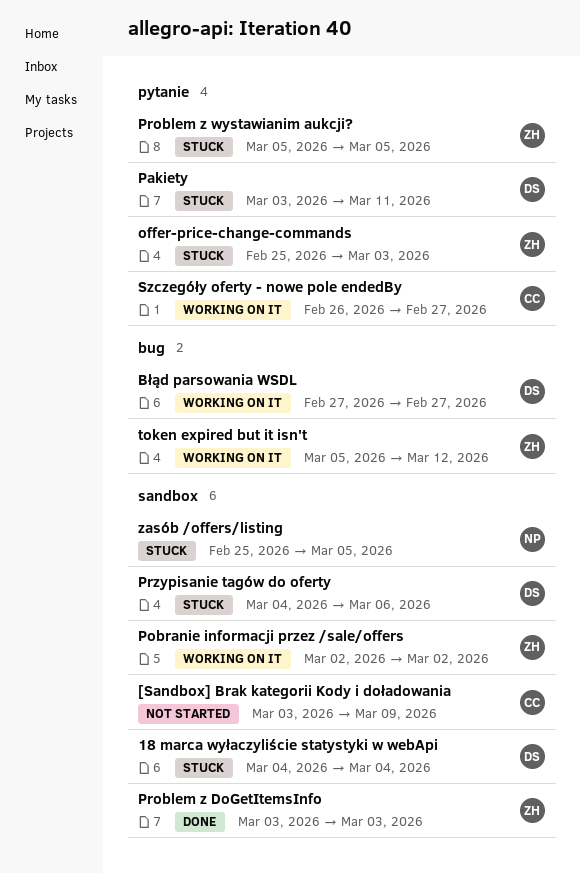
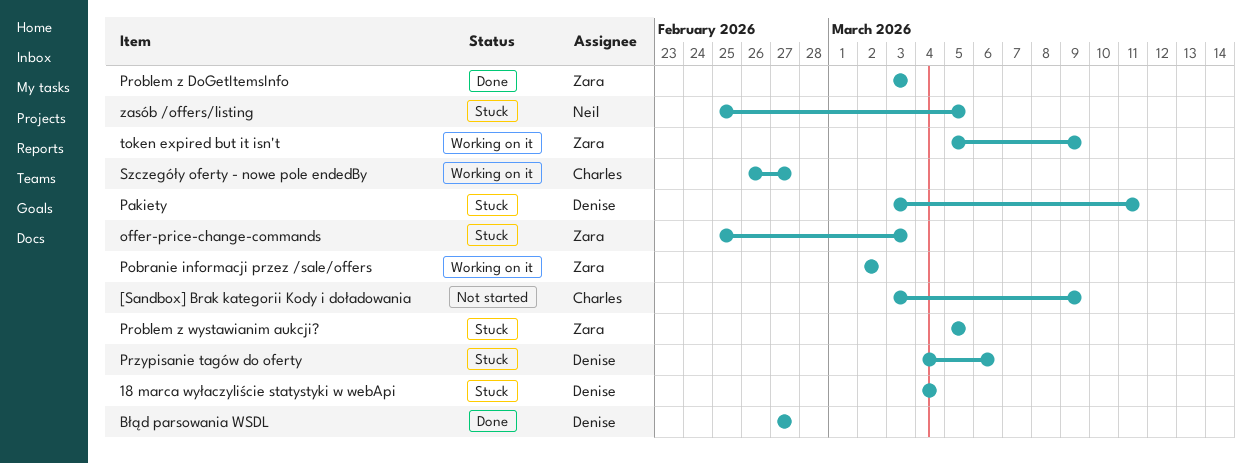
Błąd parsowania WSDL, status: Working on it -> Done
token expired but it isn't, due: Mar 12 -> Mar 9

